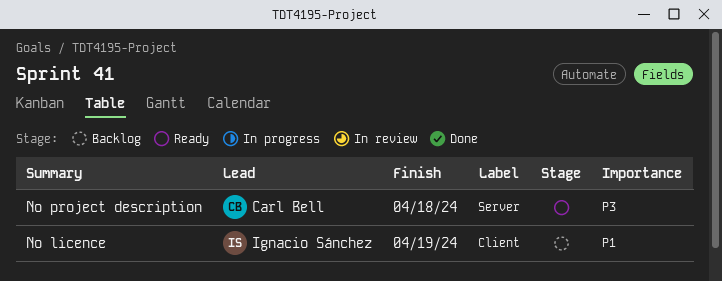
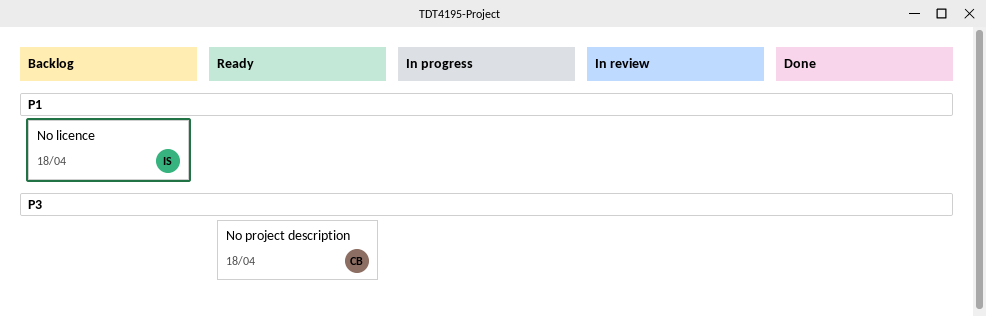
No licence, due: Apr 19 -> Apr 18

